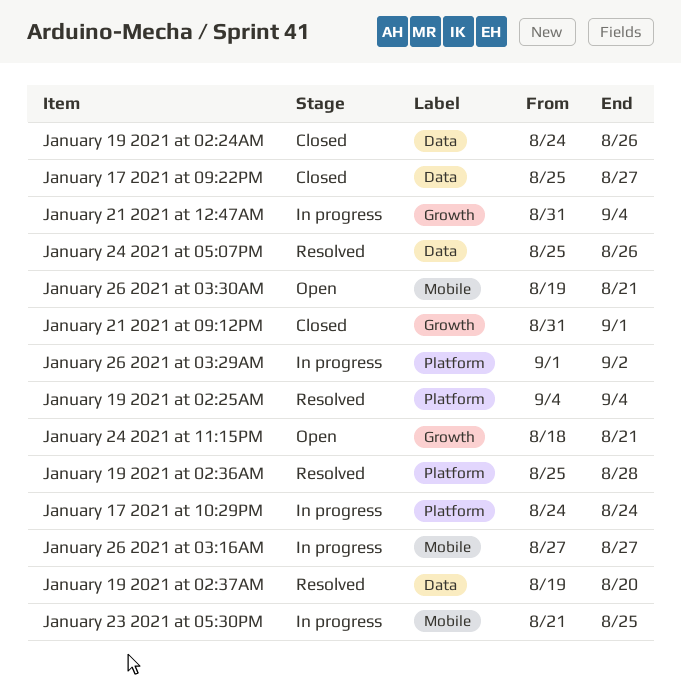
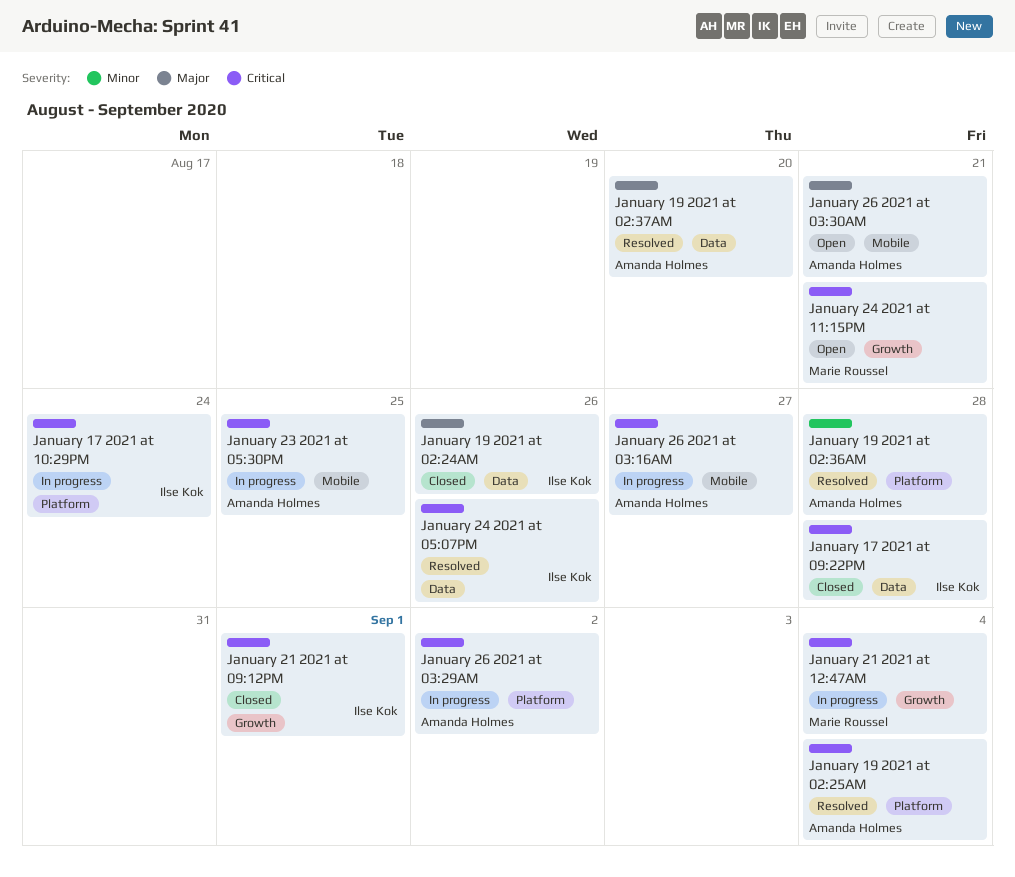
January 17 2021 at 09:22PM, due: Aug 27 -> Aug 28

